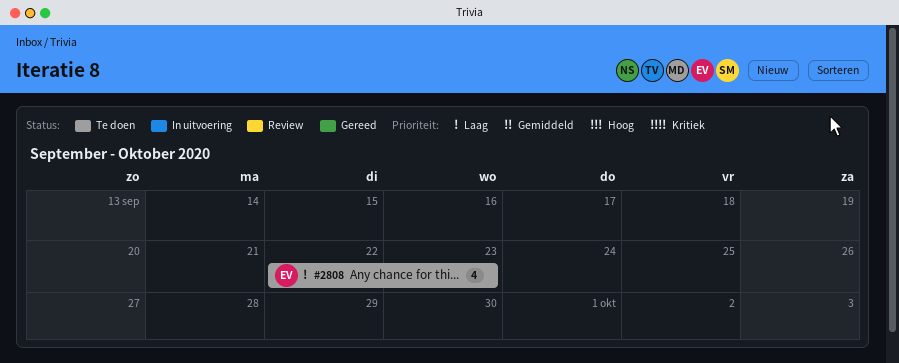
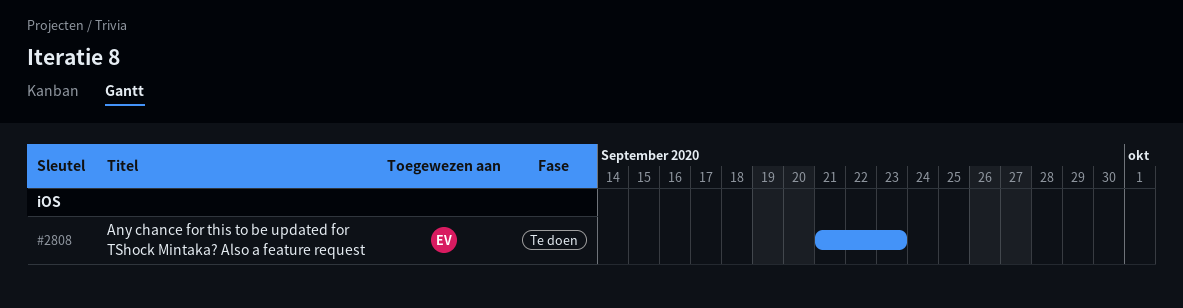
#2808, start: Sep 22 -> Sep 21

